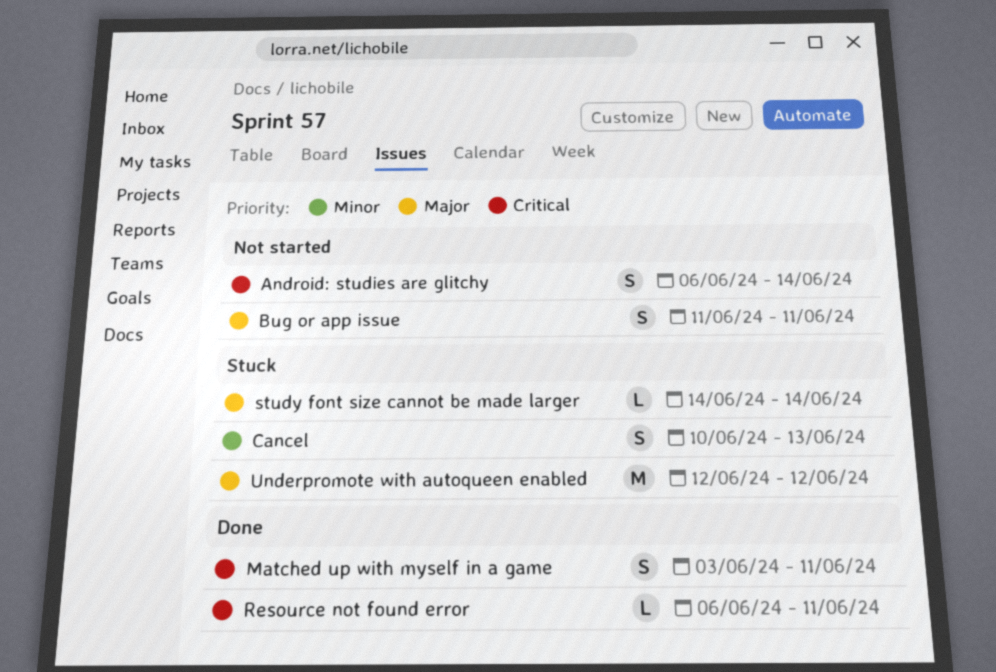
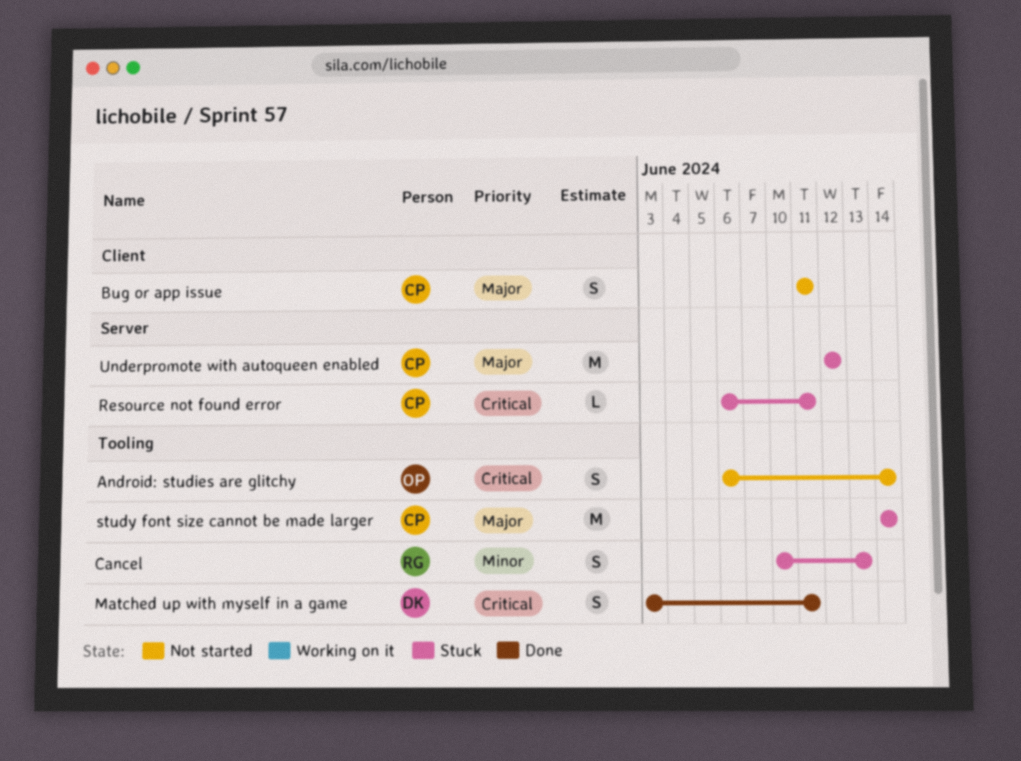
Resource not found error, status: Done -> Stuck
study font size cannot be made larger, estimate: L -> M

